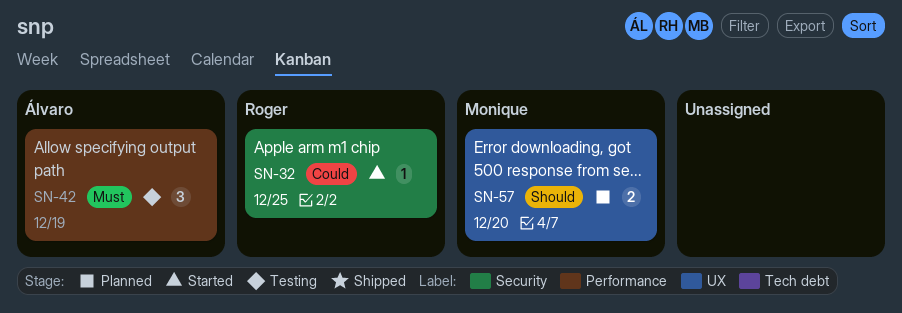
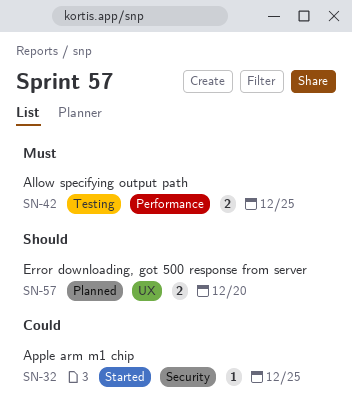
SN-42, estimate: 3 -> 2
SN-42, due: Dec 19 -> Dec 25

